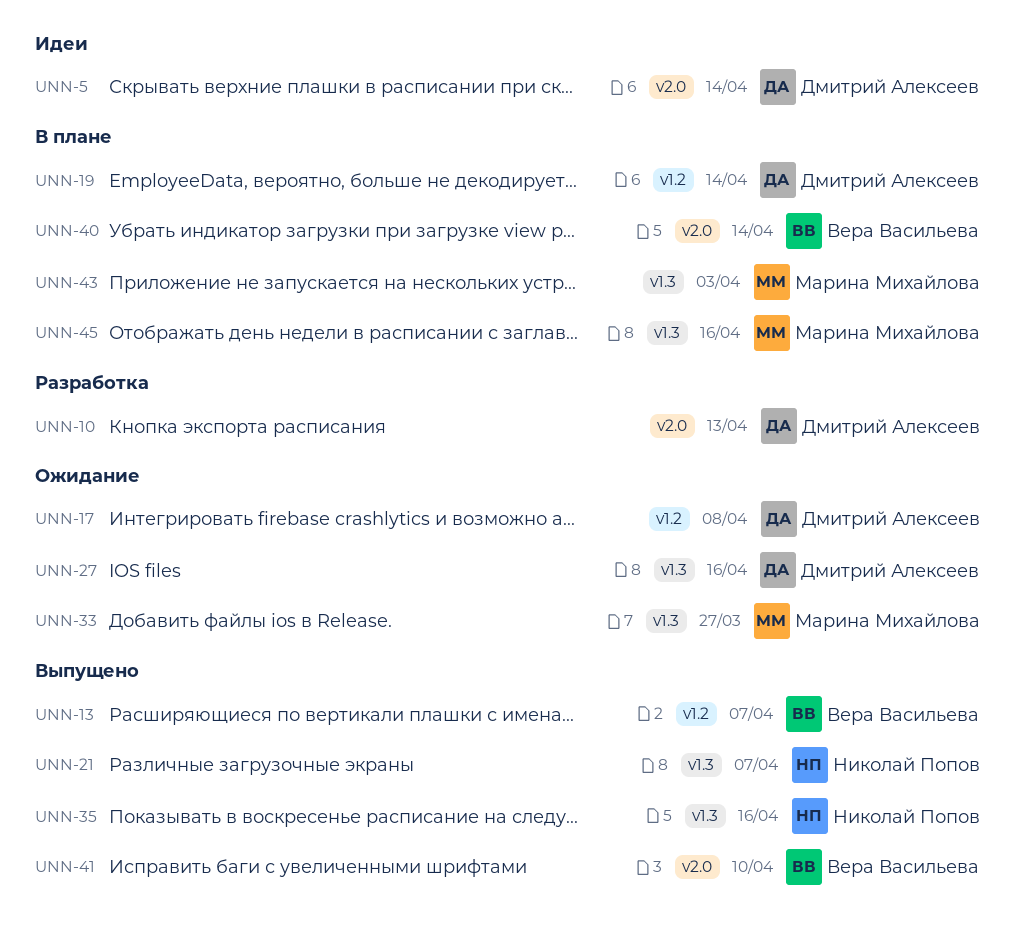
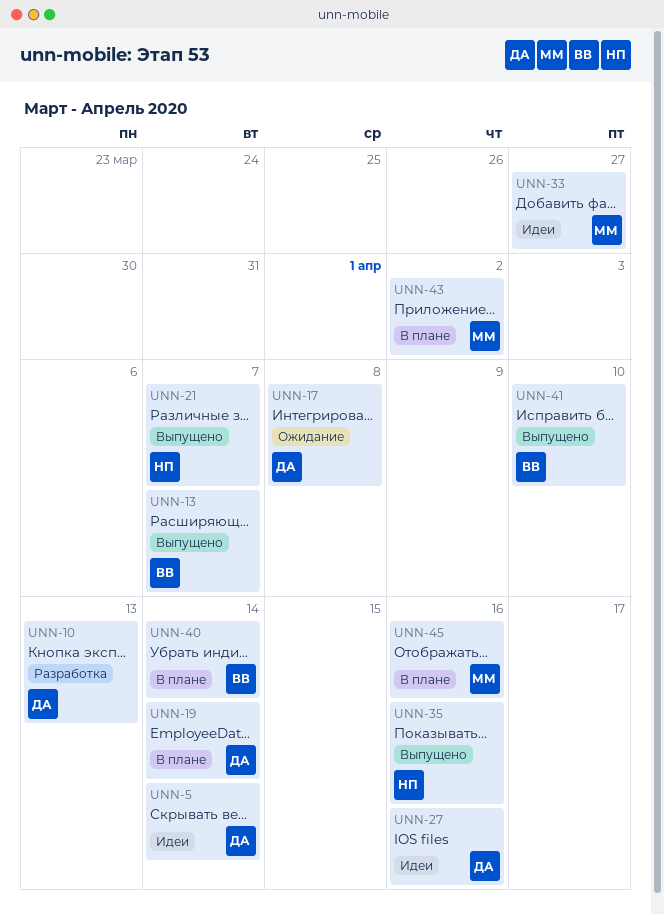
UNN-27, status: Ожидание -> Идеи
UNN-33, status: Ожидание -> Идеи
UNN-43, due: Apr 3 -> Apr 2

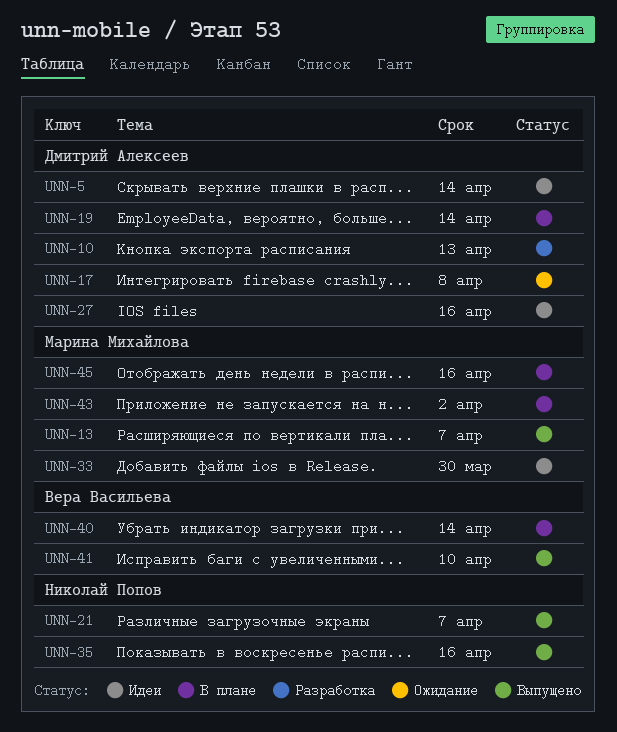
UNN-13, owner: Вера Васильева -> Марина Михайлова
UNN-33, due: Mar 27 -> Mar 30

